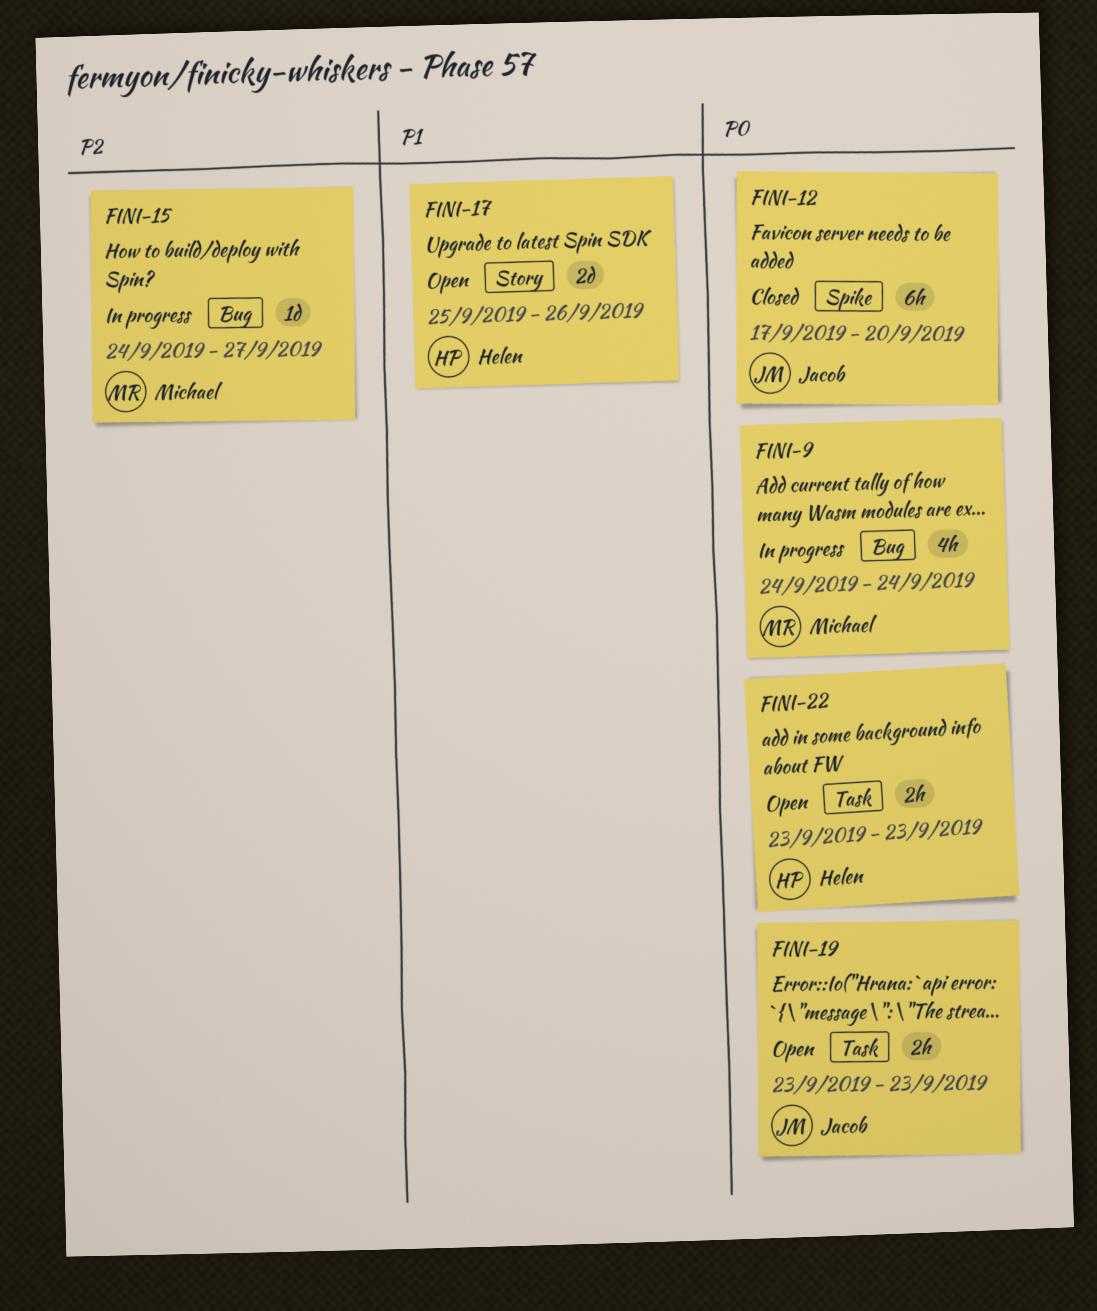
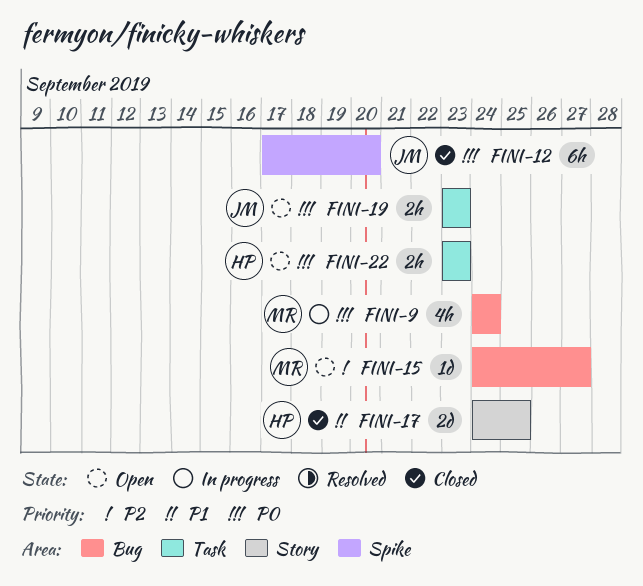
FINI-15, status: In progress -> Open
FINI-17, status: Open -> Closed
FINI-17, start: Sep 25 -> Sep 24
FINI-17, due: Sep 26 -> Sep 25

